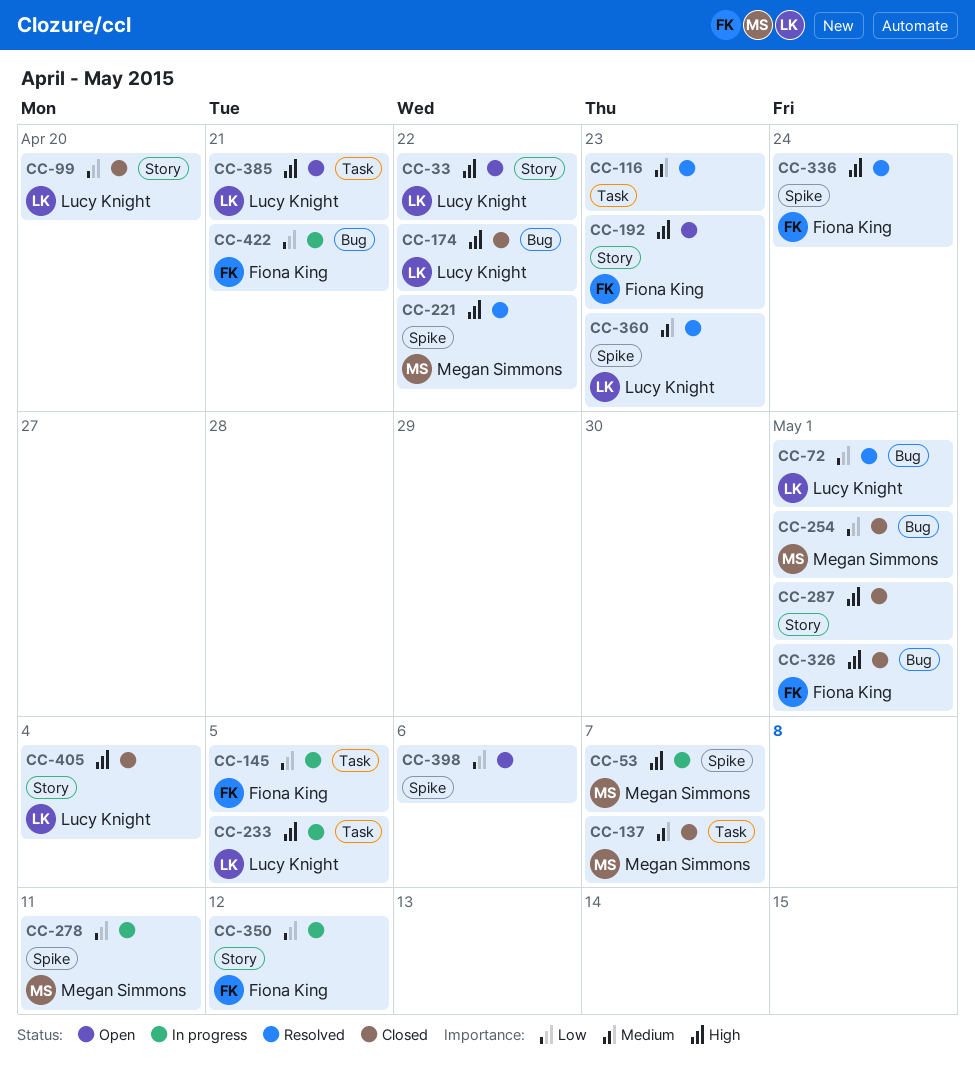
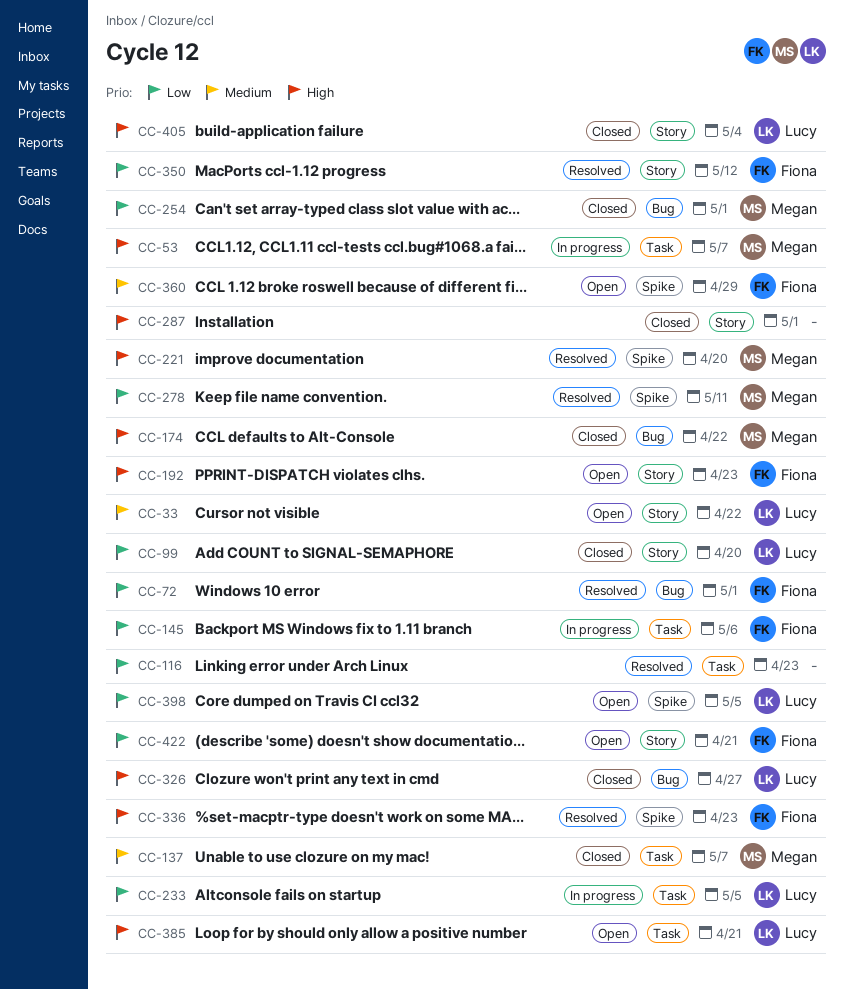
CC-33, priority: High -> Medium
CC-53, label: Spike -> Task
CC-72, owner: Lucy Knight -> Fiona King
CC-116, priority: Medium -> Low
CC-145, due: May 5 -> May 6
CC-174, owner: Lucy Knight -> Megan Simmons
CC-221, due: Apr 22 -> Apr 20
CC-233, priority: High -> Low
CC-278, status: In progress -> Resolved
CC-326, owner: Fiona King -> Lucy Knight
CC-326, due: May 1 -> Apr 27
CC-336, due: Apr 24 -> Apr 23
CC-350, status: In progress -> Resolved
CC-360, status: Resolved -> Open
CC-360, owner: Lucy Knight -> Fiona King
CC-360, due: Apr 23 -> Apr 29
CC-398, owner: none -> Lucy Knight
CC-398, due: May 6 -> May 5
CC-422, status: In progress -> Open
CC-422, label: Bug -> Story

